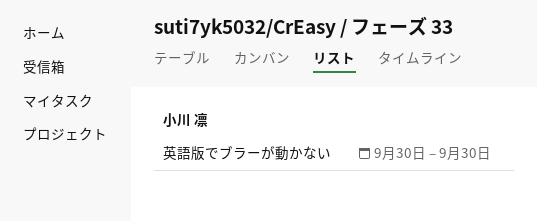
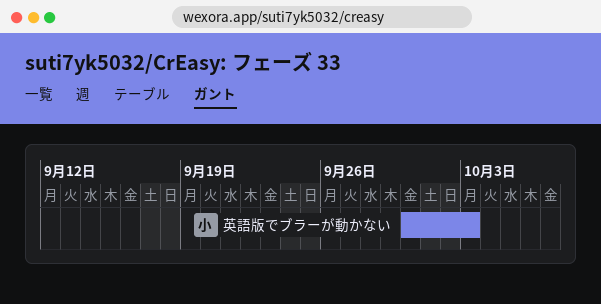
英語版でブラーが動かない, due: Sep 30 -> Oct 3

